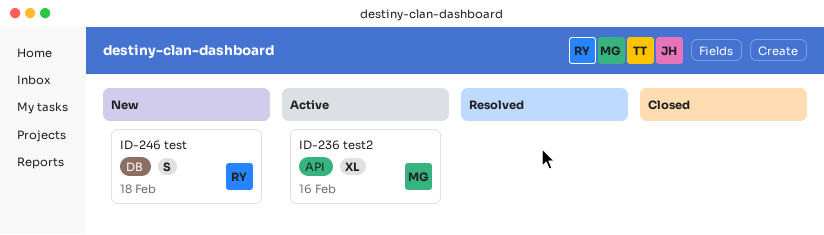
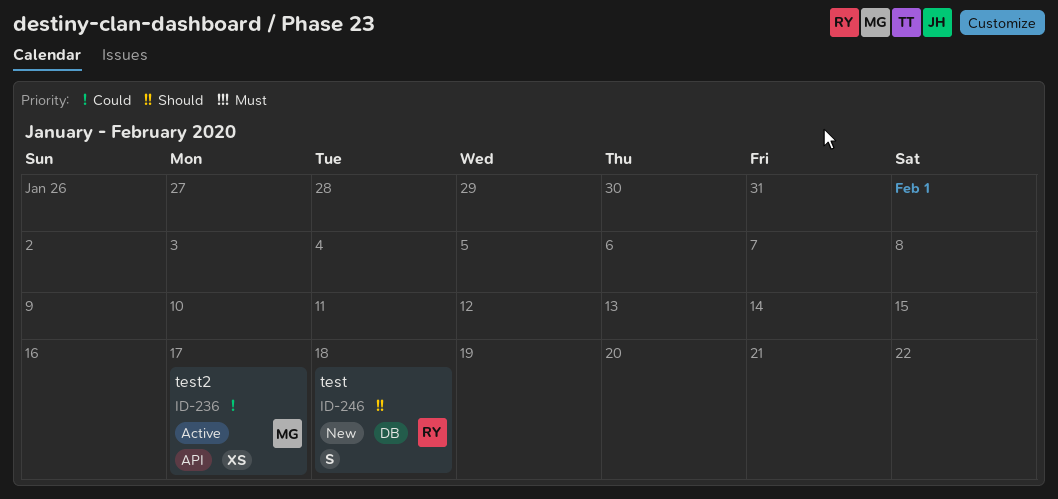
ID-236, estimate: XL -> XS
ID-236, due: Feb 16 -> Feb 17

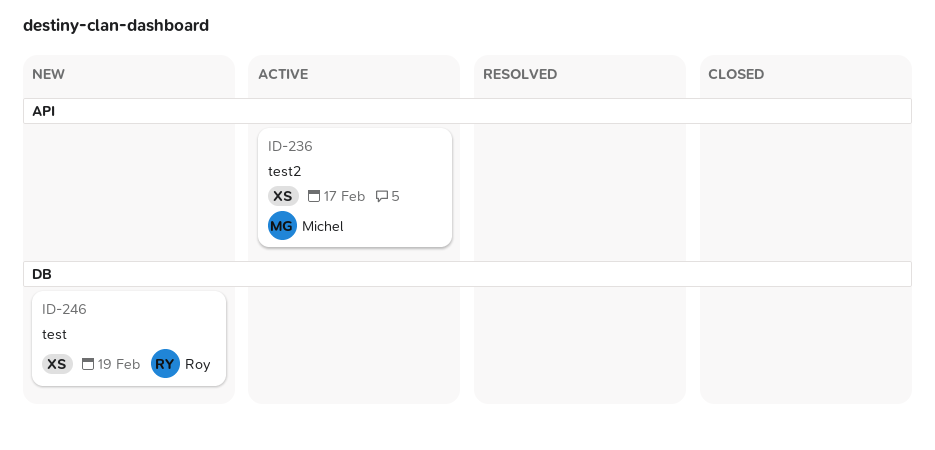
ID-246, estimate: S -> XS
ID-246, due: Feb 18 -> Feb 19

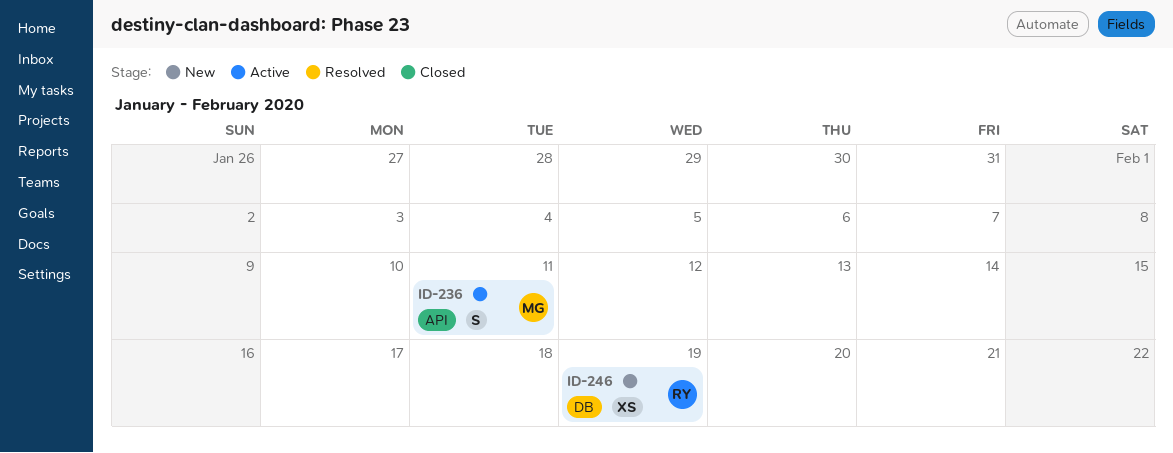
ID-236, estimate: XS -> S
ID-236, due: Feb 17 -> Feb 11

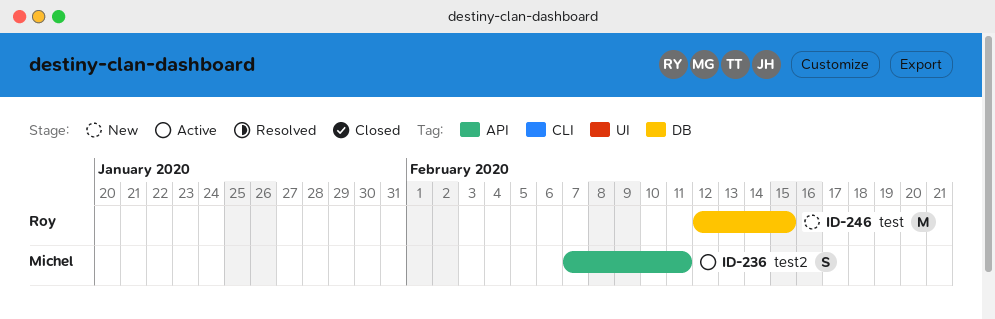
ID-246, estimate: XS -> M
ID-246, due: Feb 19 -> Feb 15

